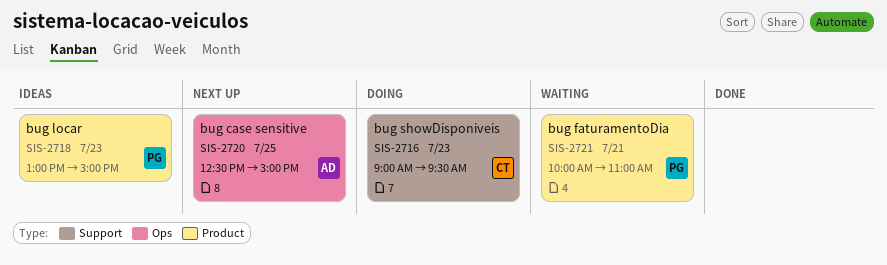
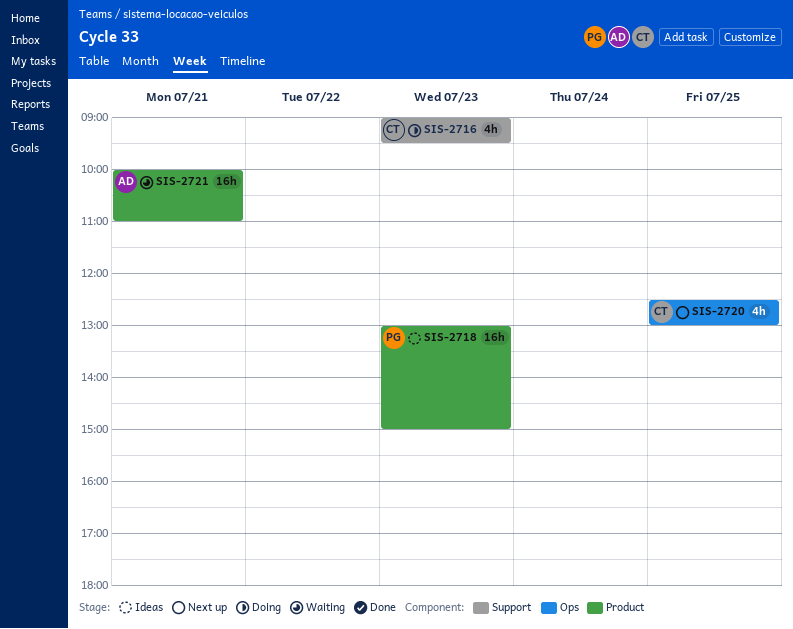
SIS-2720, owner: AD -> CT
SIS-2720, ends: 15:00 -> 13:00
SIS-2721, owner: PG -> AD

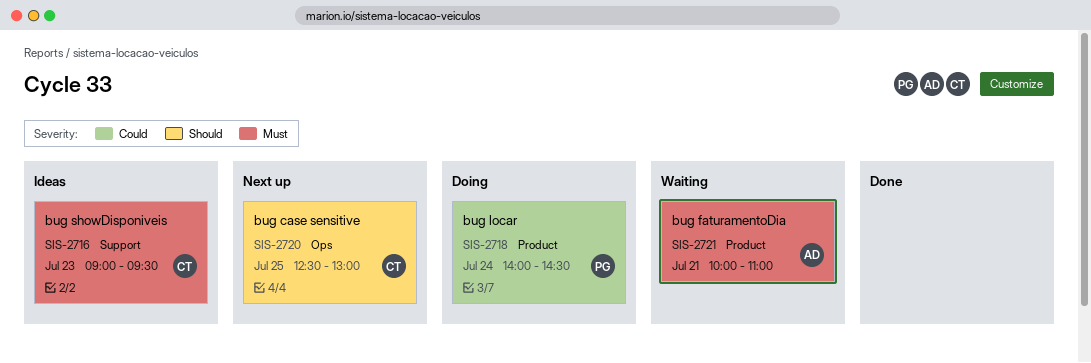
SIS-2716, status: Doing -> Ideas
SIS-2718, status: Ideas -> Doing
SIS-2718, day: Jul 23 -> Jul 24
SIS-2718, begins: 13:00 -> 14:00
SIS-2718, ends: 15:00 -> 14:30

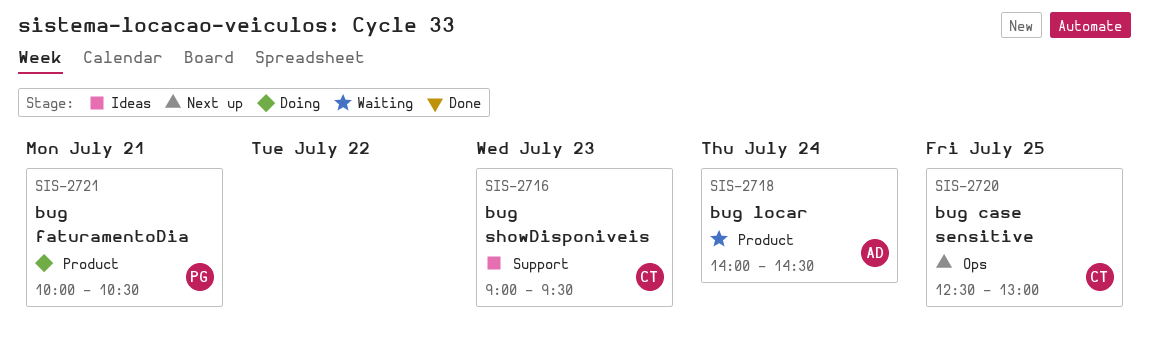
SIS-2718, status: Doing -> Waiting
SIS-2718, owner: PG -> AD
SIS-2721, status: Waiting -> Doing
SIS-2721, owner: AD -> PG
SIS-2721, ends: 11:00 -> 10:30

